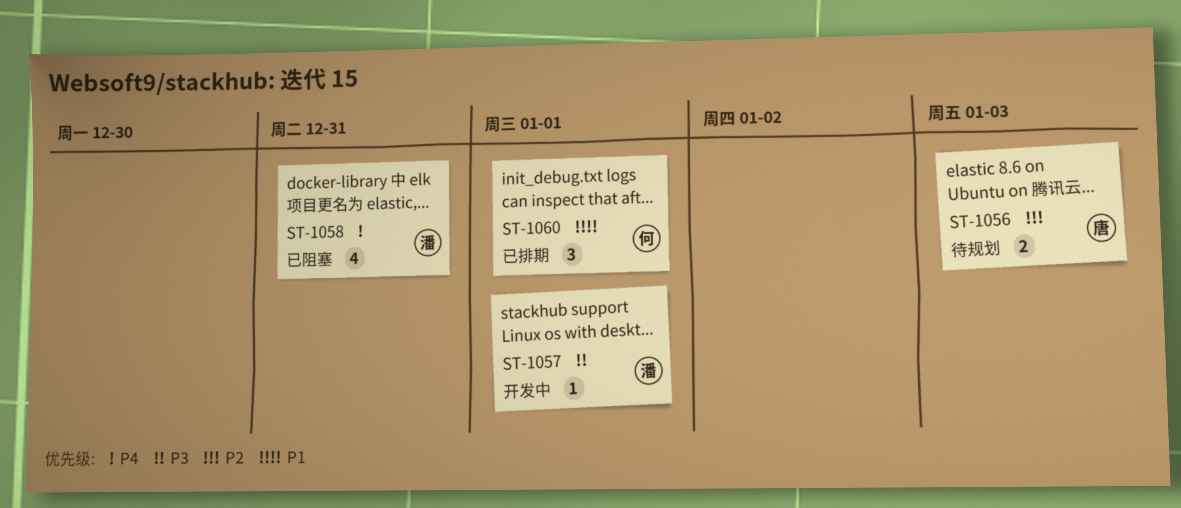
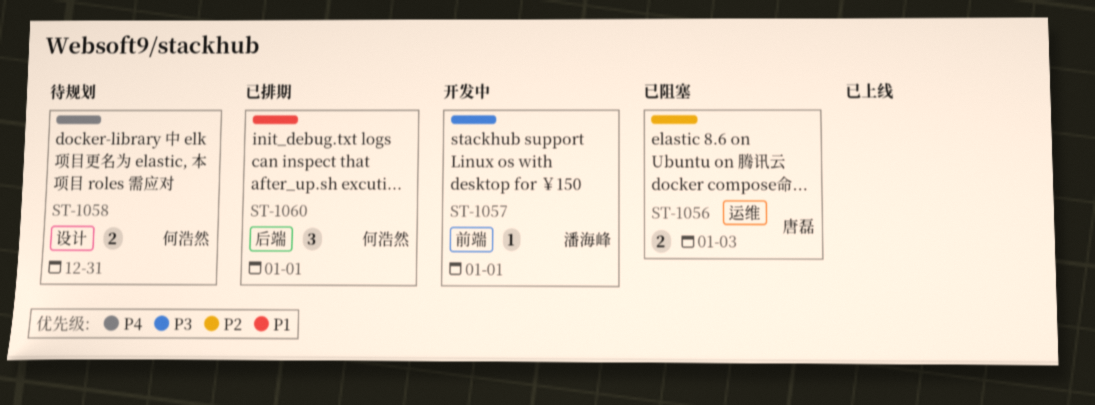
ST-1056, status: 待规划 -> 已阻塞
ST-1058, status: 已阻塞 -> 待规划
ST-1058, owner: 潘海峰 -> 何浩然
ST-1058, estimate: 4 -> 2

